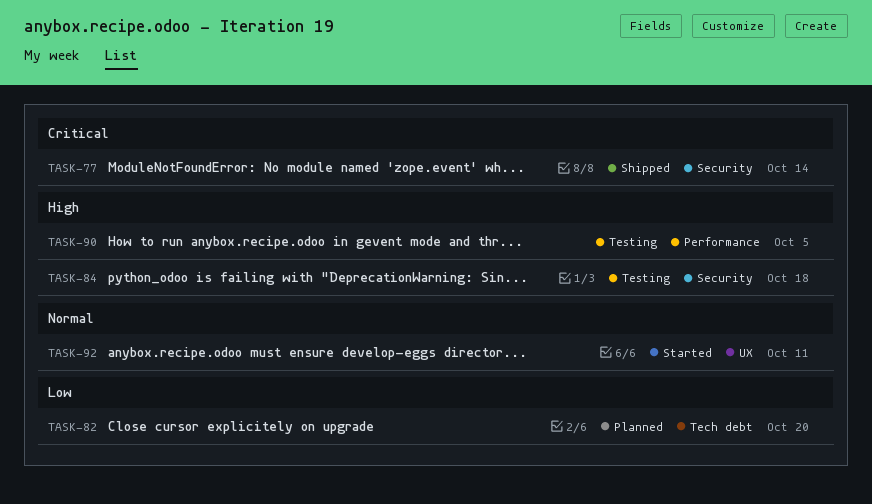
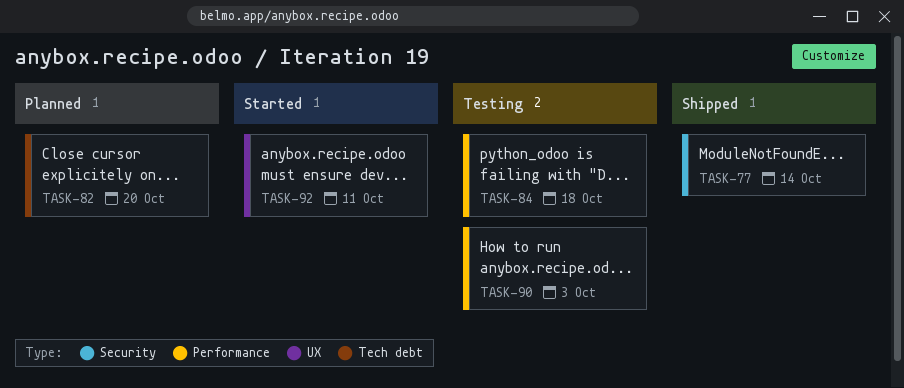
TASK-84, label: Security -> Performance
TASK-90, due: Oct 5 -> Oct 3

